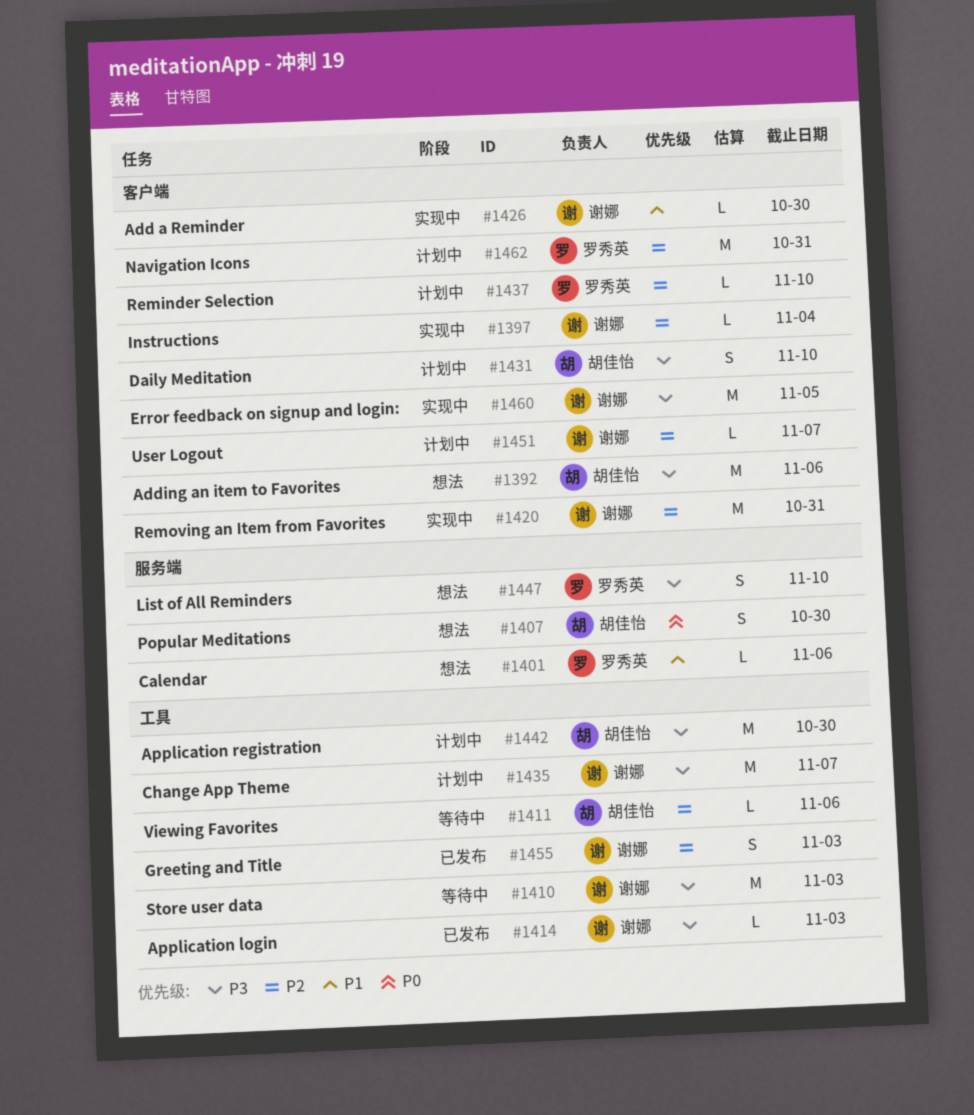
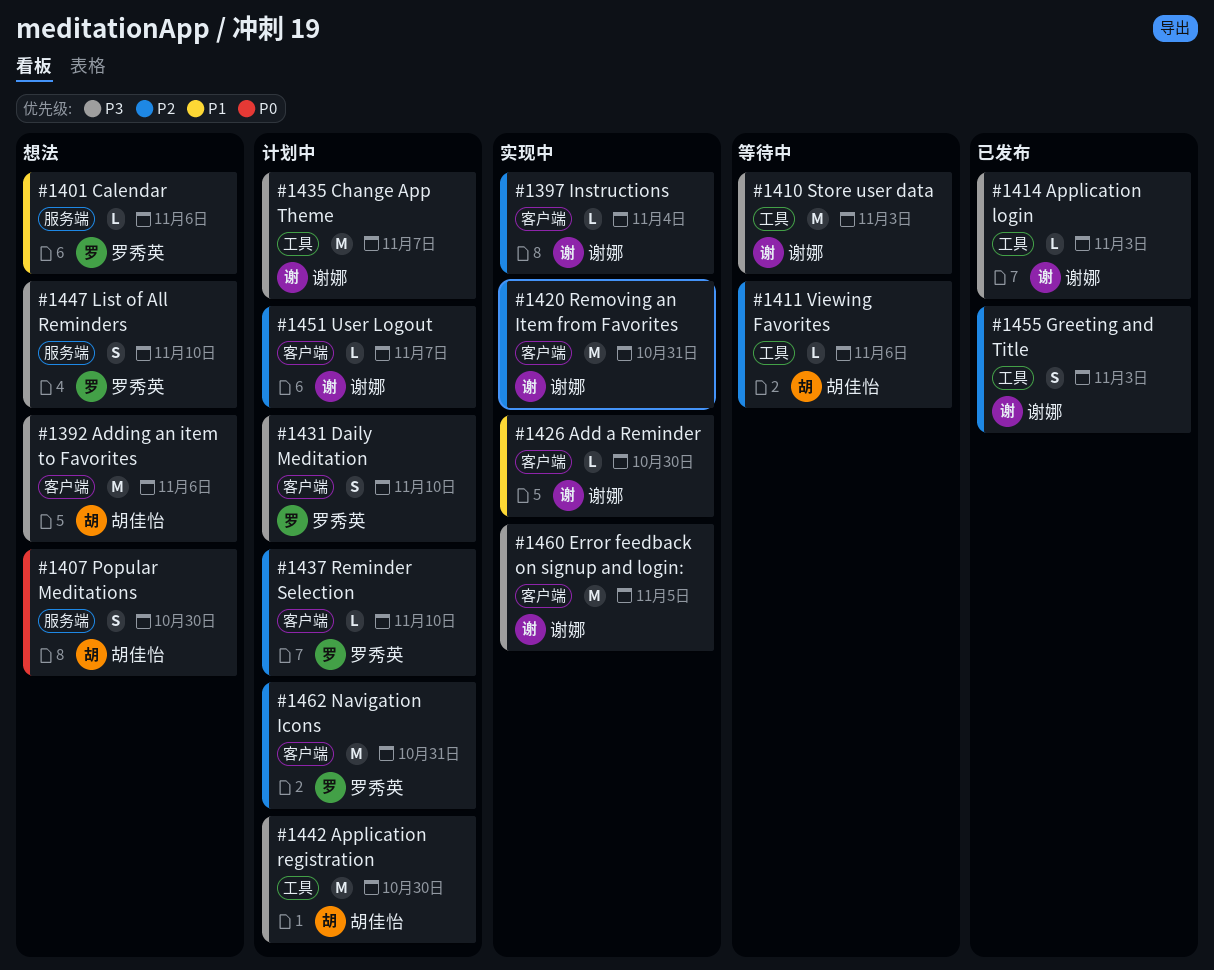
#1431, owner: 胡佳怡 -> 罗秀英

